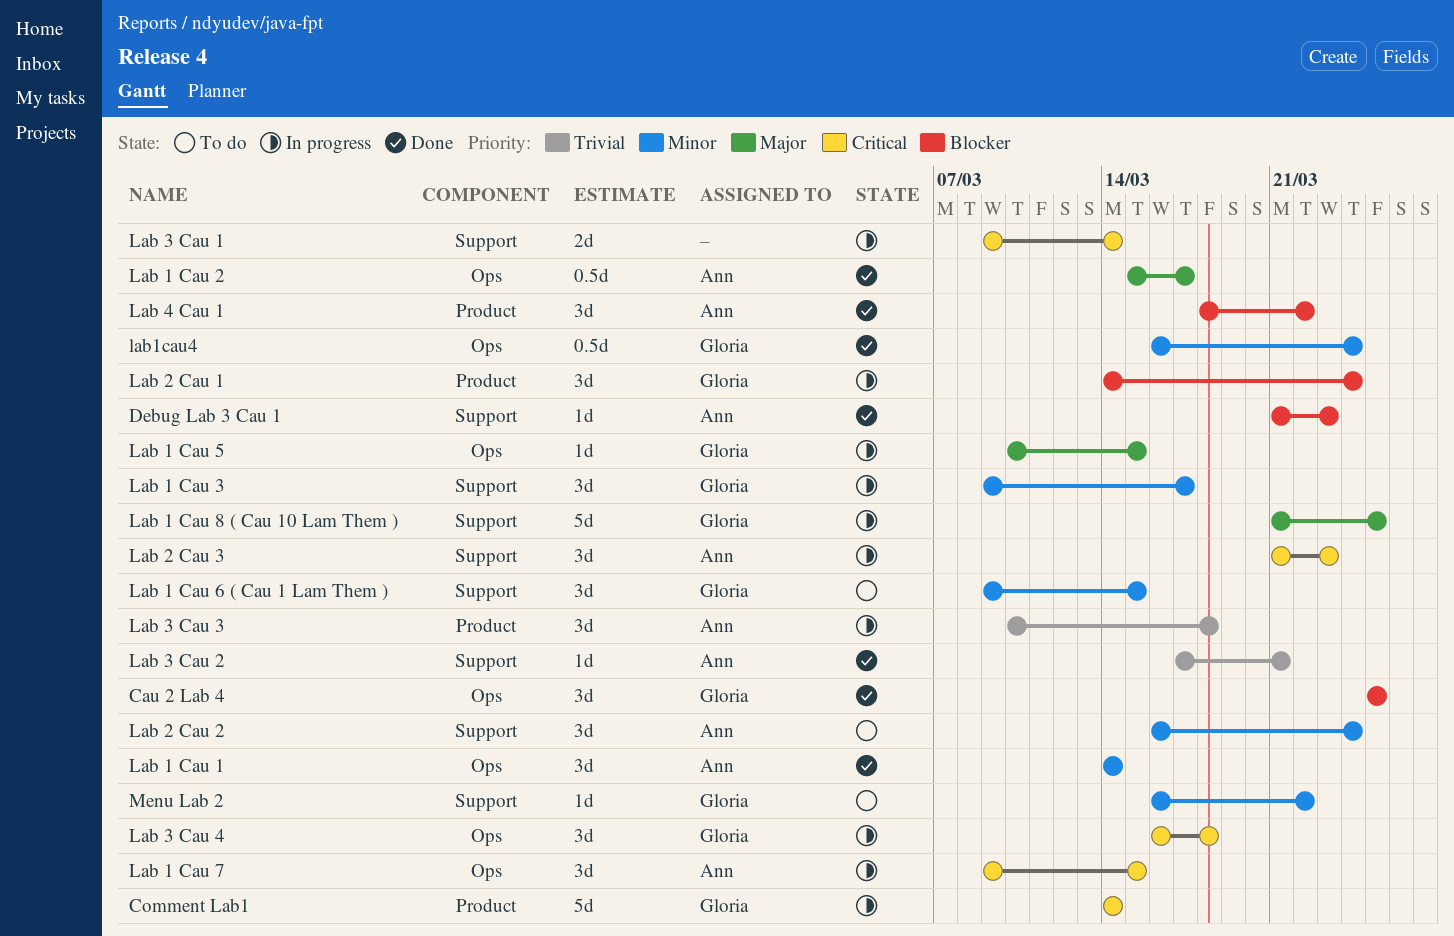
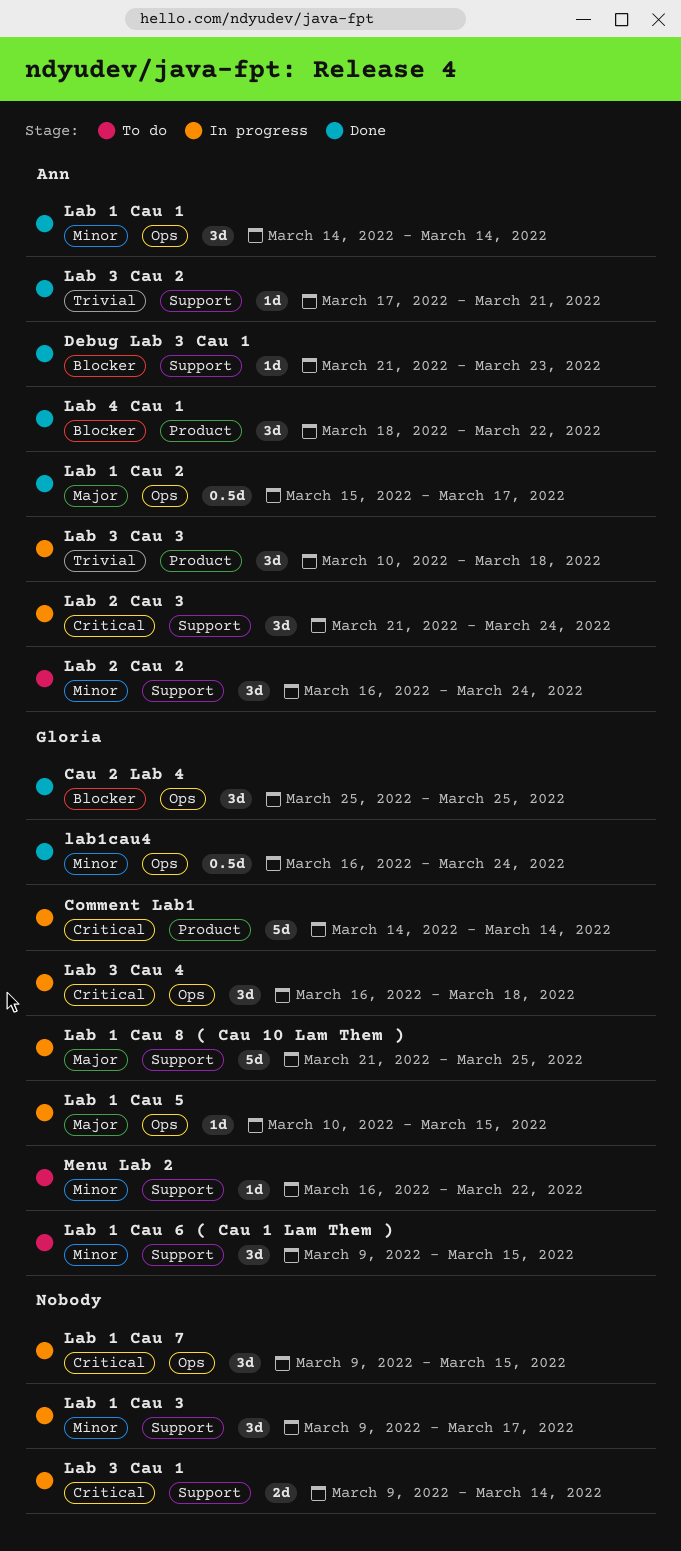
Lab 1 Cau 3, owner: Gloria -> none
Lab 1 Cau 7, owner: Ann -> none
Lab 2 Cau 1: present -> none
Lab 2 Cau 3, due: Mar 23 -> Mar 24

